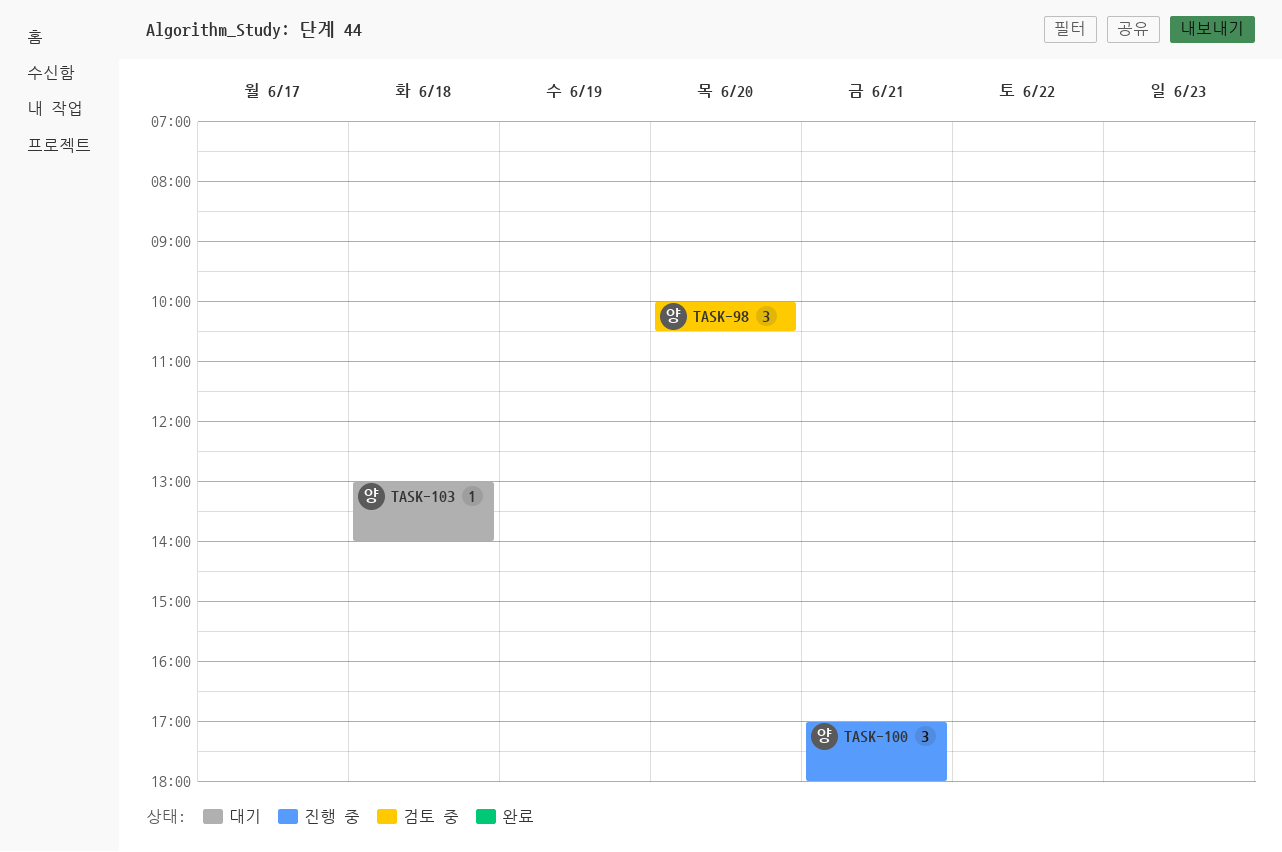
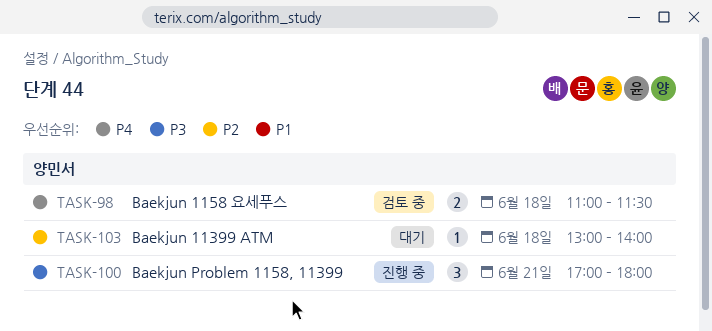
TASK-98, estimate: 3 -> 2
TASK-98, day: Jun 20 -> Jun 18
TASK-98, begins: 10:00 -> 11:00
TASK-98, ends: 10:30 -> 11:30

